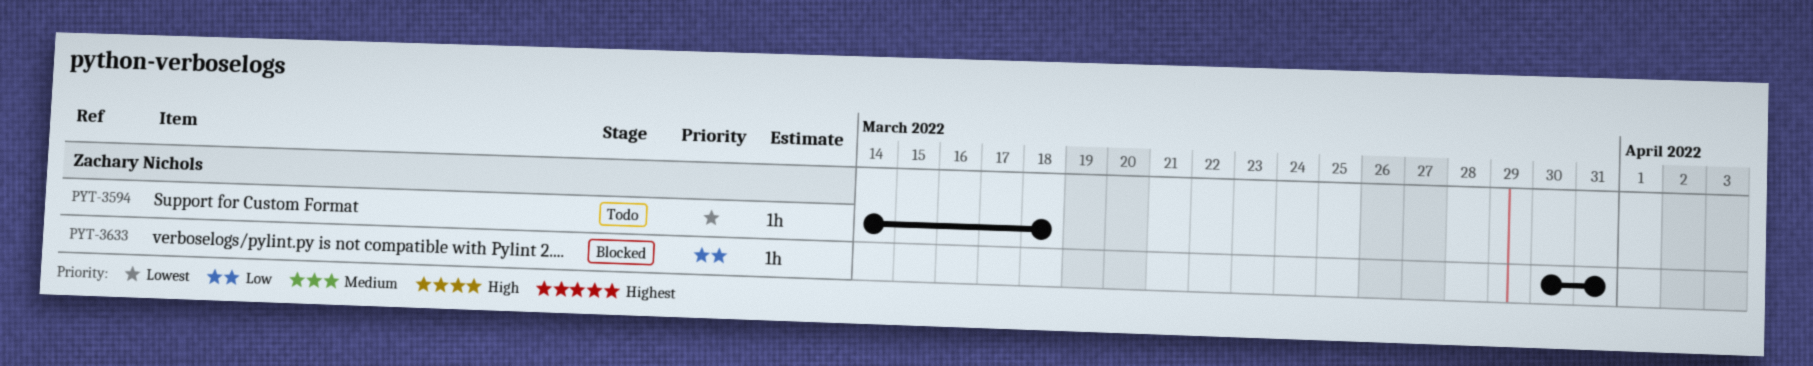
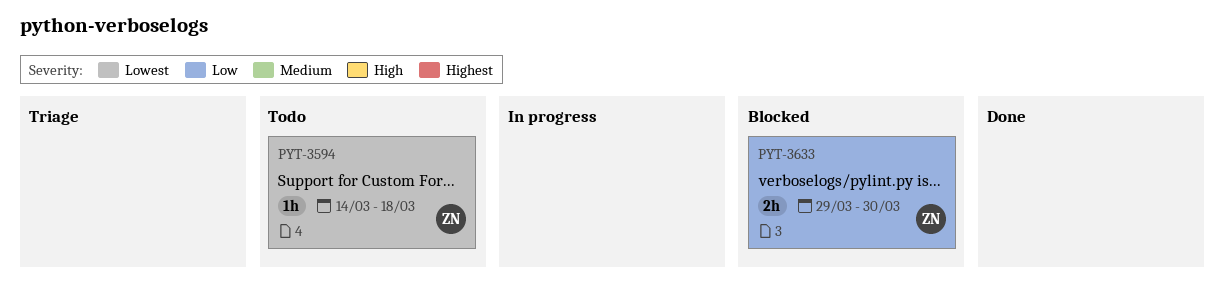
PYT-3633, estimate: 1h -> 2h
PYT-3633, start: Mar 30 -> Mar 29
PYT-3633, due: Mar 31 -> Mar 30

